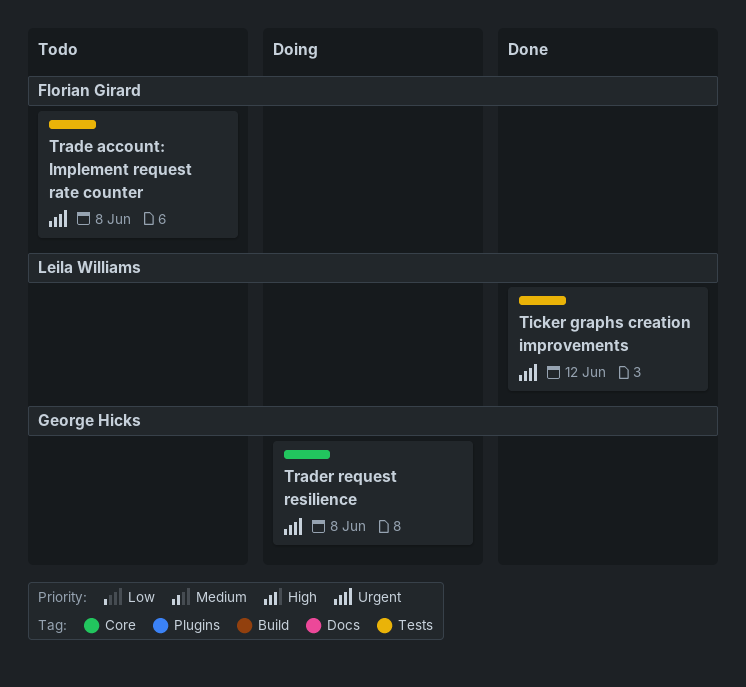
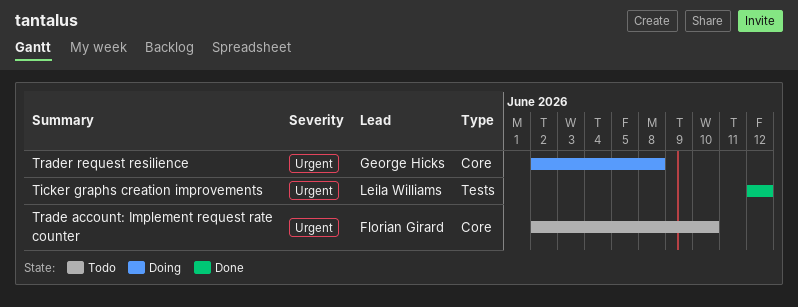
Trade account: Implement request rate counter, label: Tests -> Core
Trade account: Implement request rate counter, due: Jun 8 -> Jun 10

